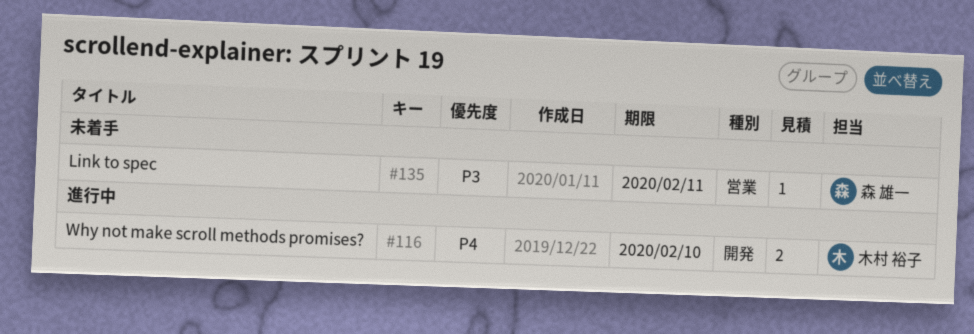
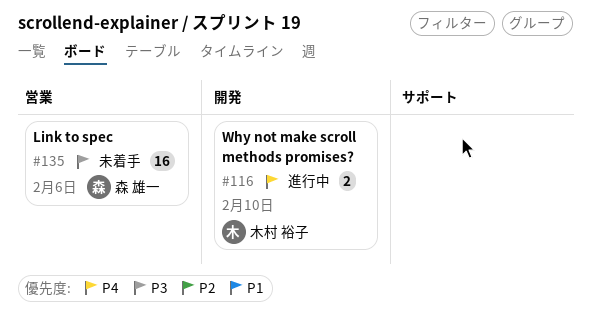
#135, estimate: 1 -> 16
#135, due: Feb 11 -> Feb 6

